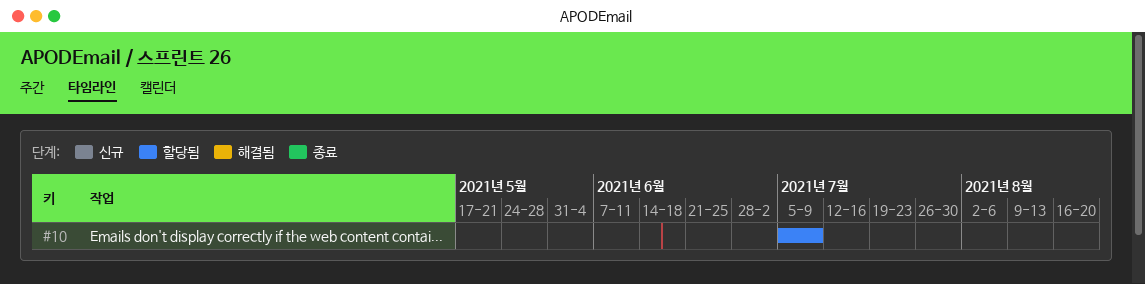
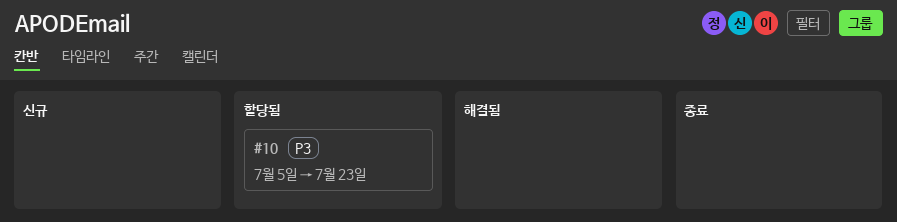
#10, due: Jul 9 -> Jul 23

